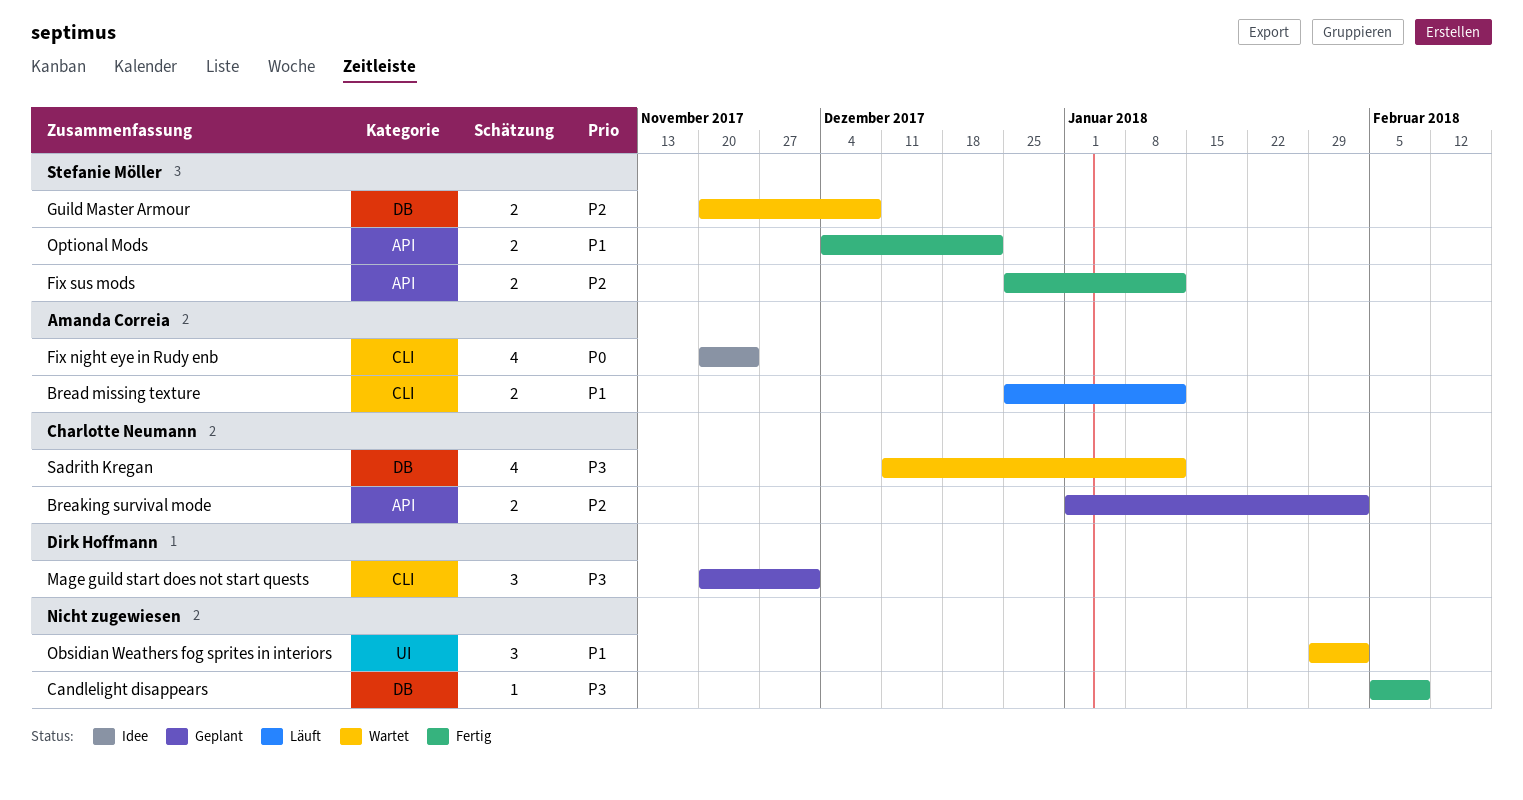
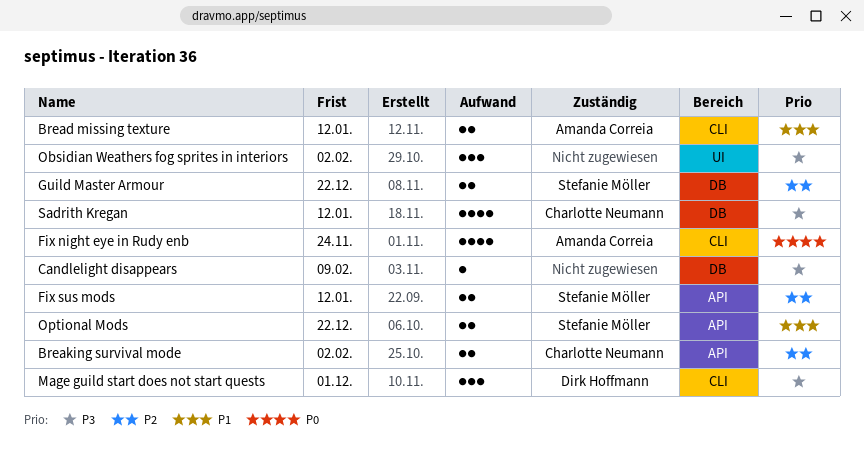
Guild Master Armour, due: Dec 8 -> Dec 22
Obsidian Weathers fog sprites in interiors, priority: P1 -> P3

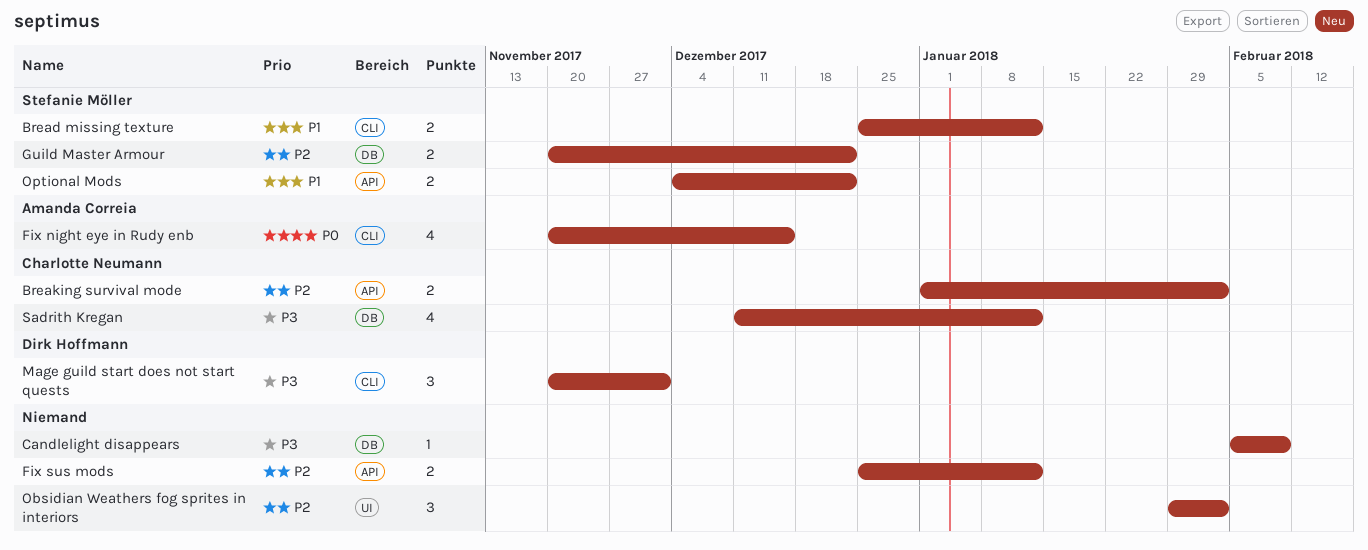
Bread missing texture, owner: Amanda Correia -> Stefanie Möller
Fix night eye in Rudy enb, due: Nov 24 -> Dec 15
Fix sus mods, owner: Stefanie Möller -> none
Obsidian Weathers fog sprites in interiors, priority: P3 -> P2

